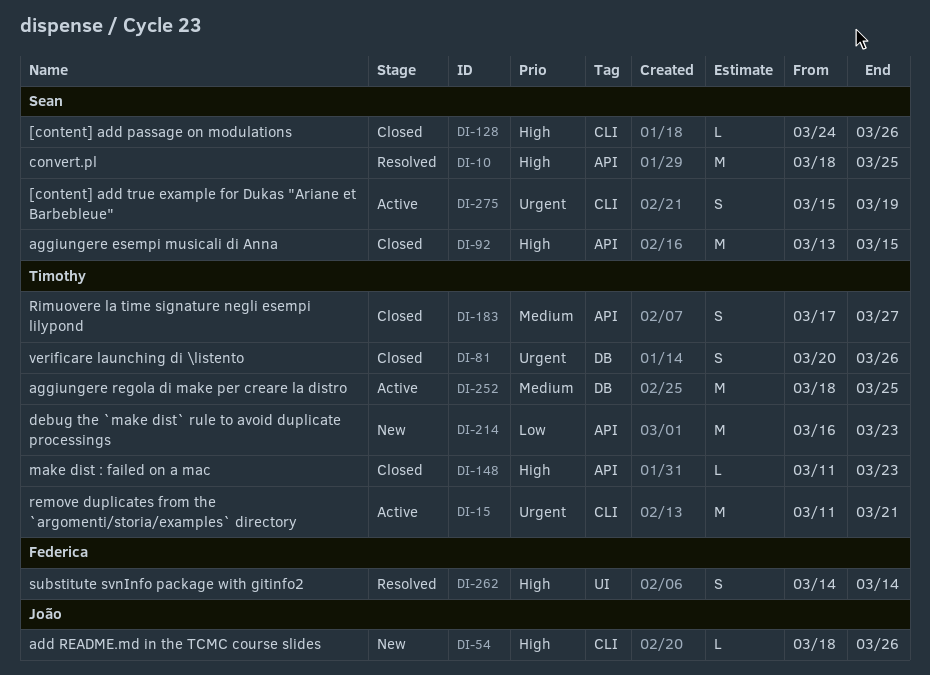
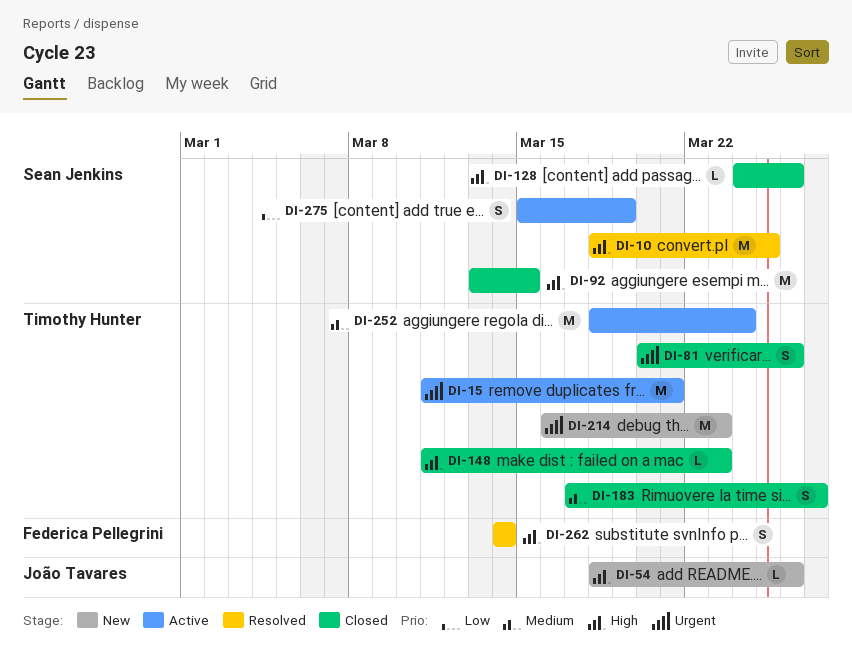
DI-214, priority: Low -> Urgent
DI-252, due: Mar 25 -> Mar 24
DI-275, priority: Urgent -> Low

